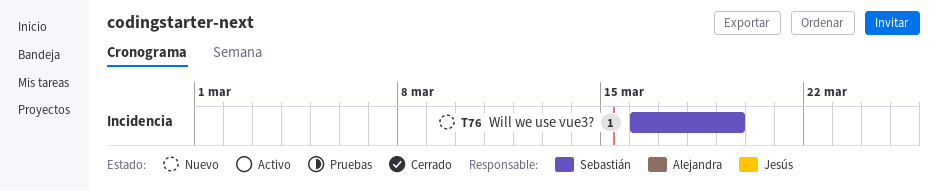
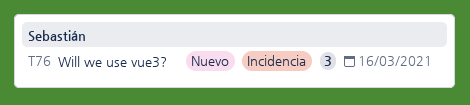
T76, estimate: 1 -> 3
T76, due: Mar 19 -> Mar 16

